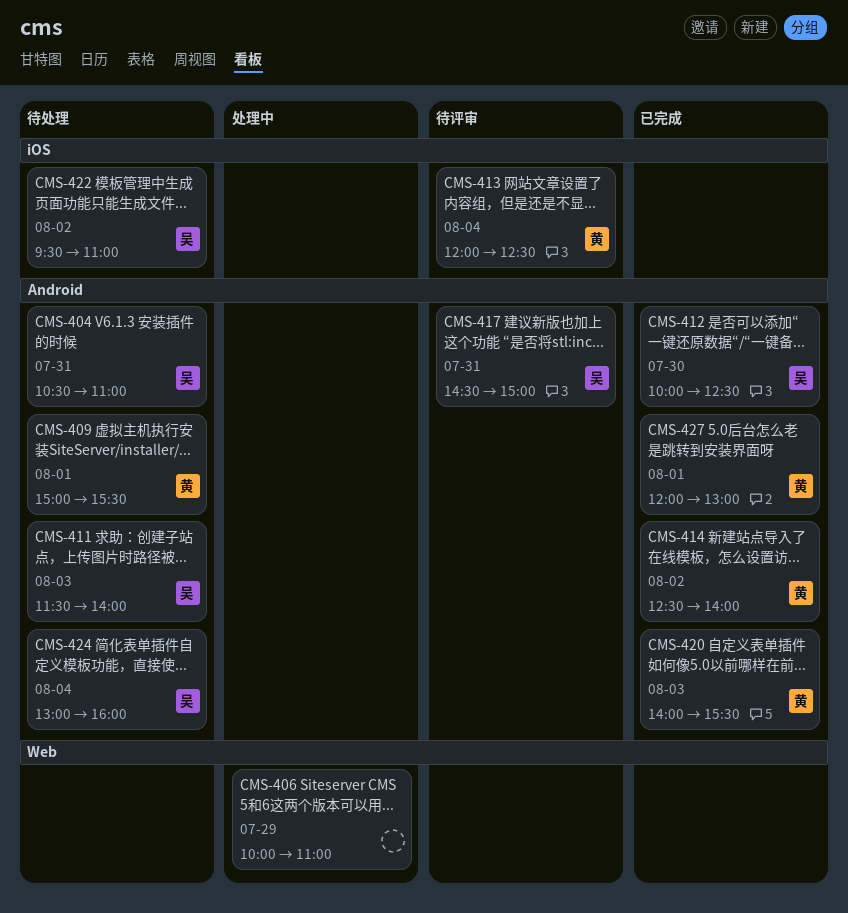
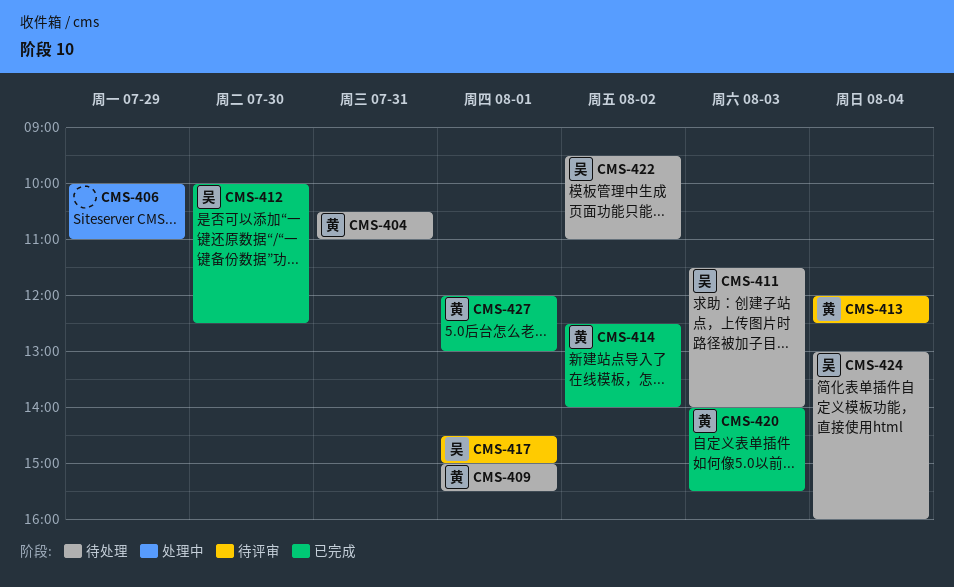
CMS-404, owner: 吴 -> 黄
CMS-417, day: Jul 31 -> Aug 1

